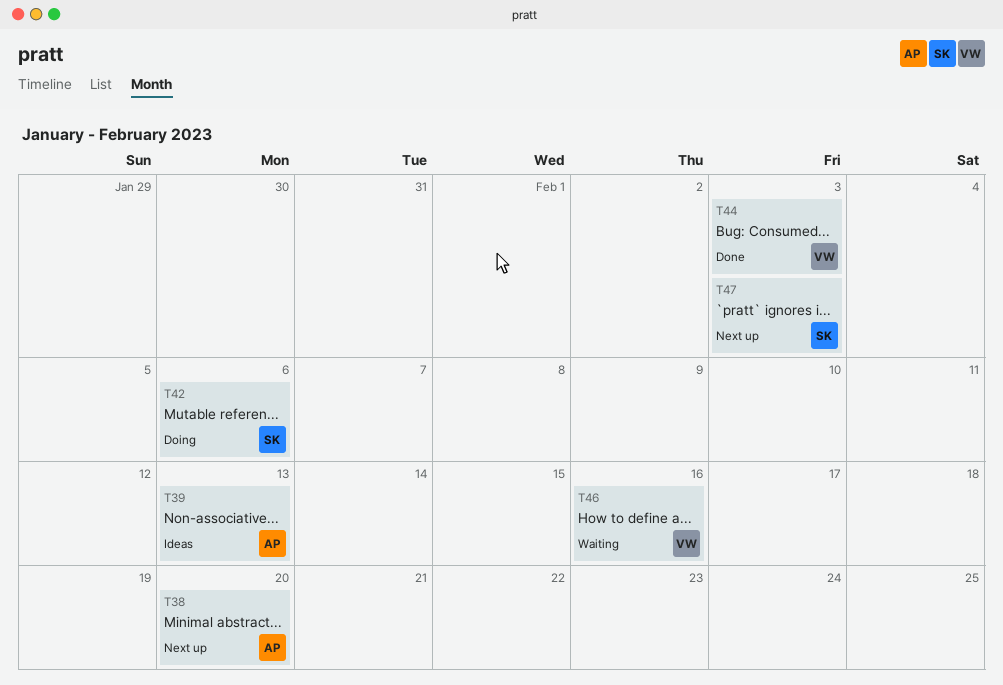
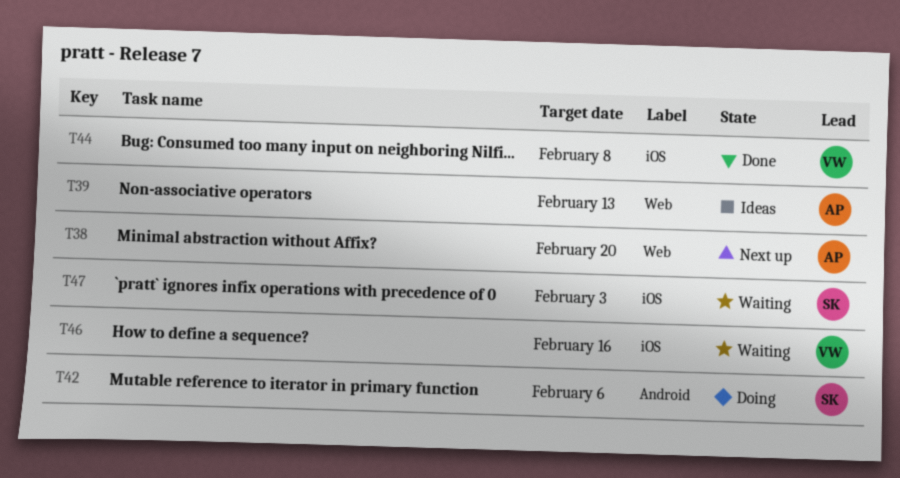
T44, due: Feb 3 -> Feb 8
T47, status: Next up -> Waiting

